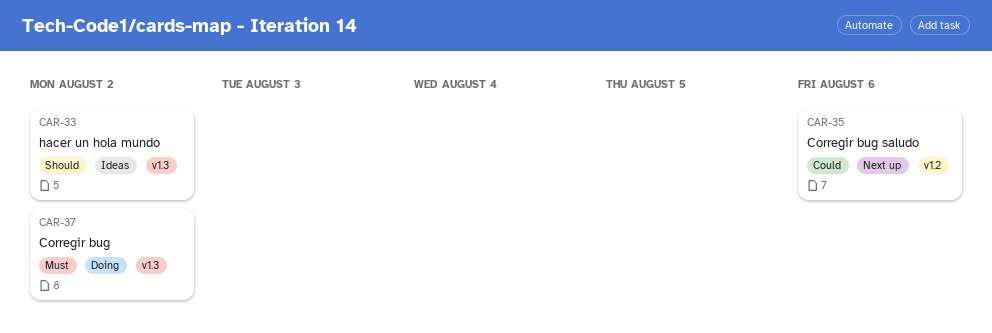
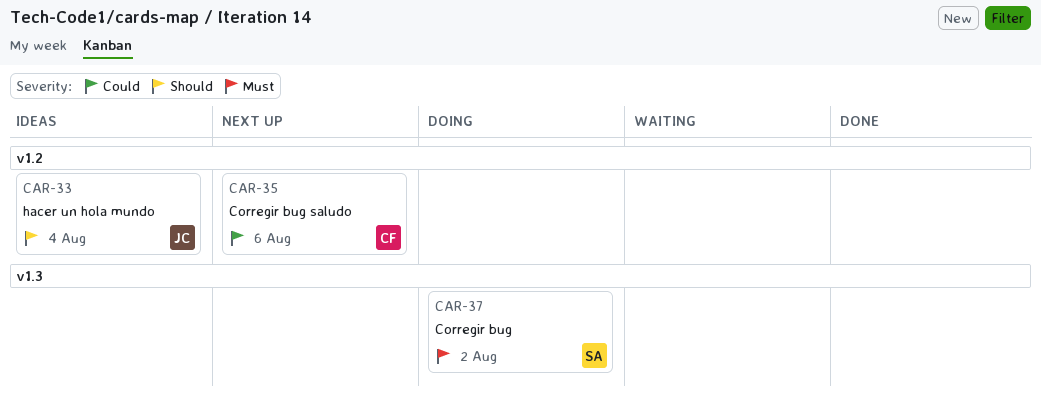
CAR-33, label: v1.3 -> v1.2
CAR-33, due: Aug 2 -> Aug 4

